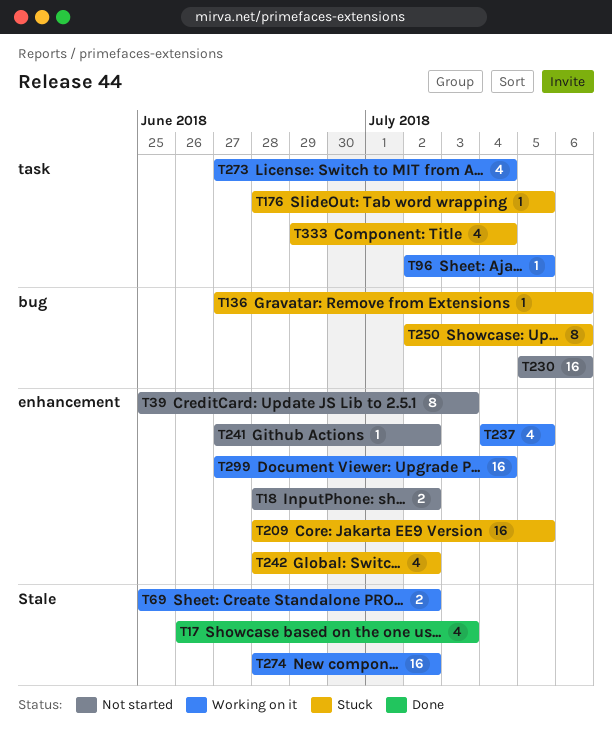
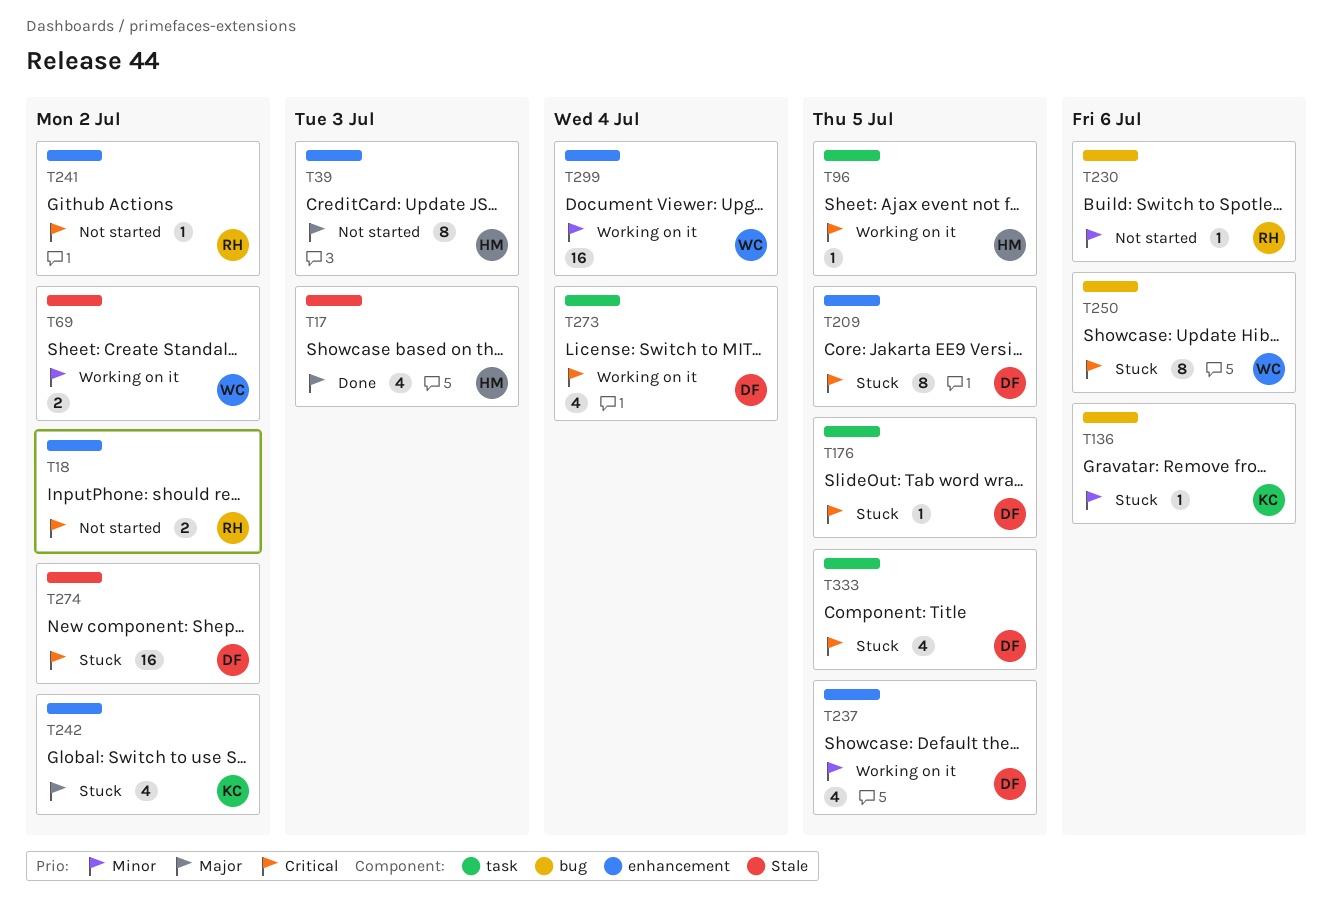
T209, estimate: 16 -> 8
T230, estimate: 16 -> 1
T274, status: Working on it -> Stuck
T333, due: Jul 4 -> Jul 5

